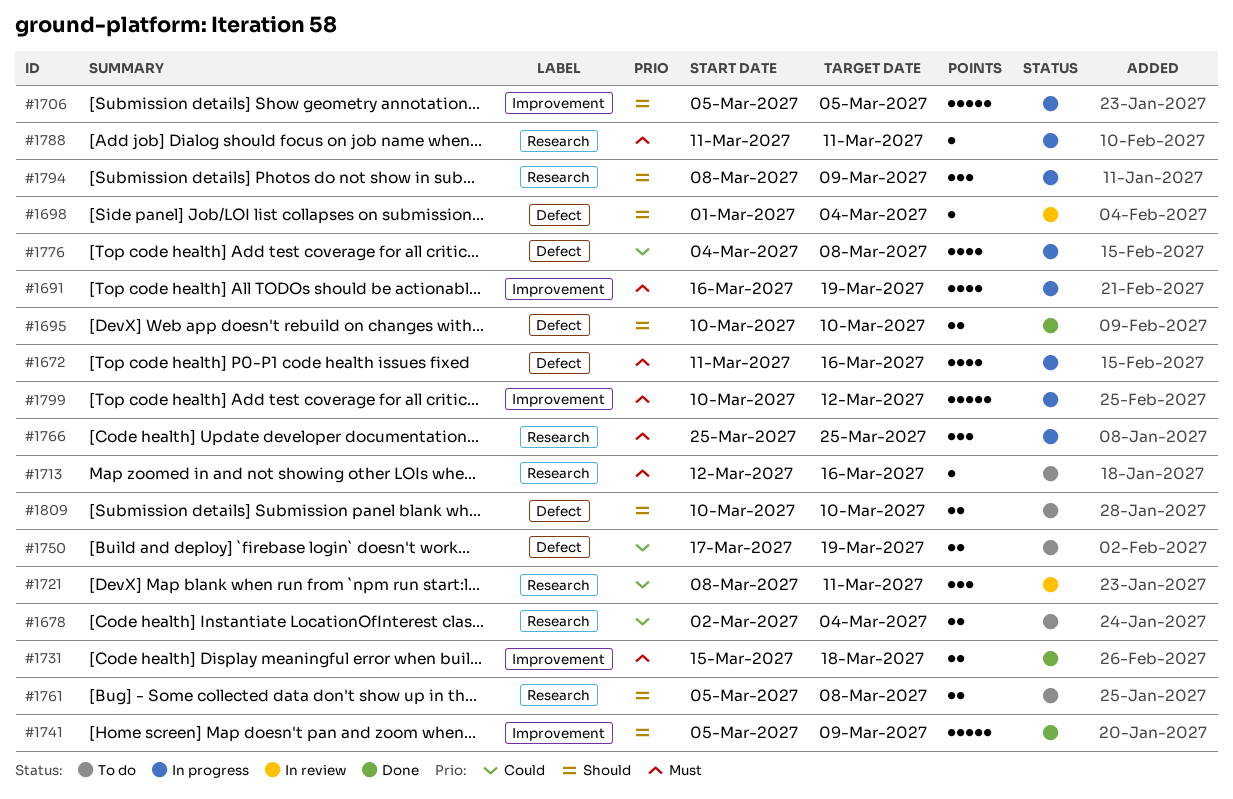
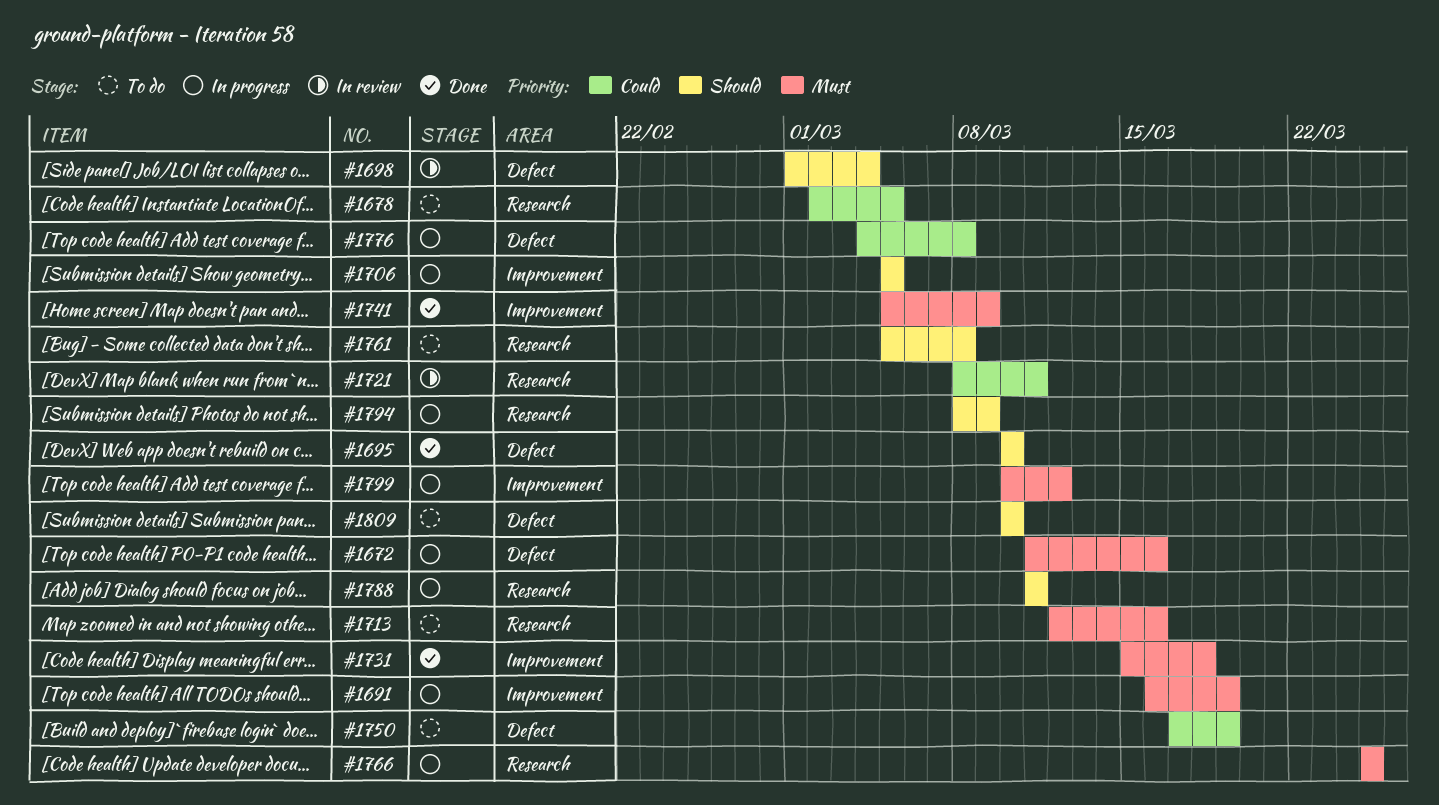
#1678, due: Mar 4 -> Mar 5
#1741, priority: Should -> Must
#1788, priority: Must -> Should

